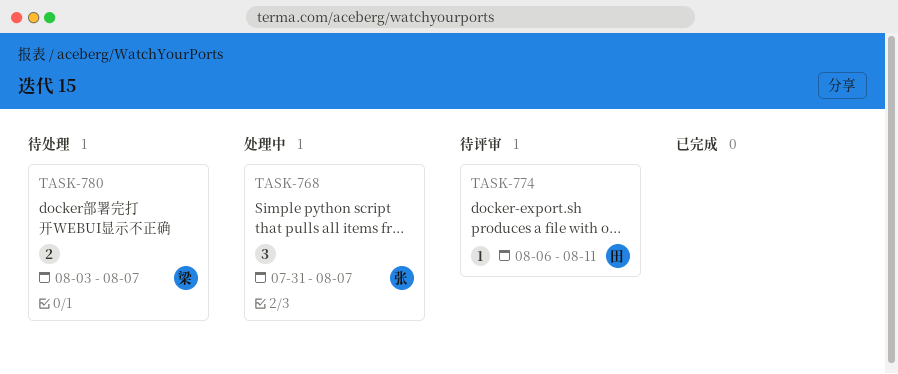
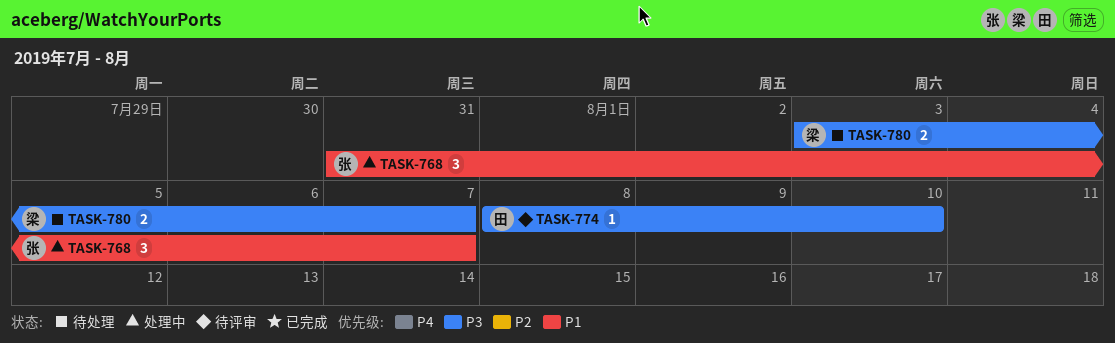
TASK-774, start: Aug 6 -> Aug 8
TASK-774, due: Aug 11 -> Aug 10

